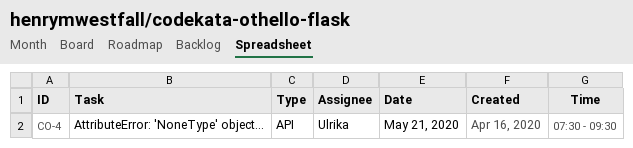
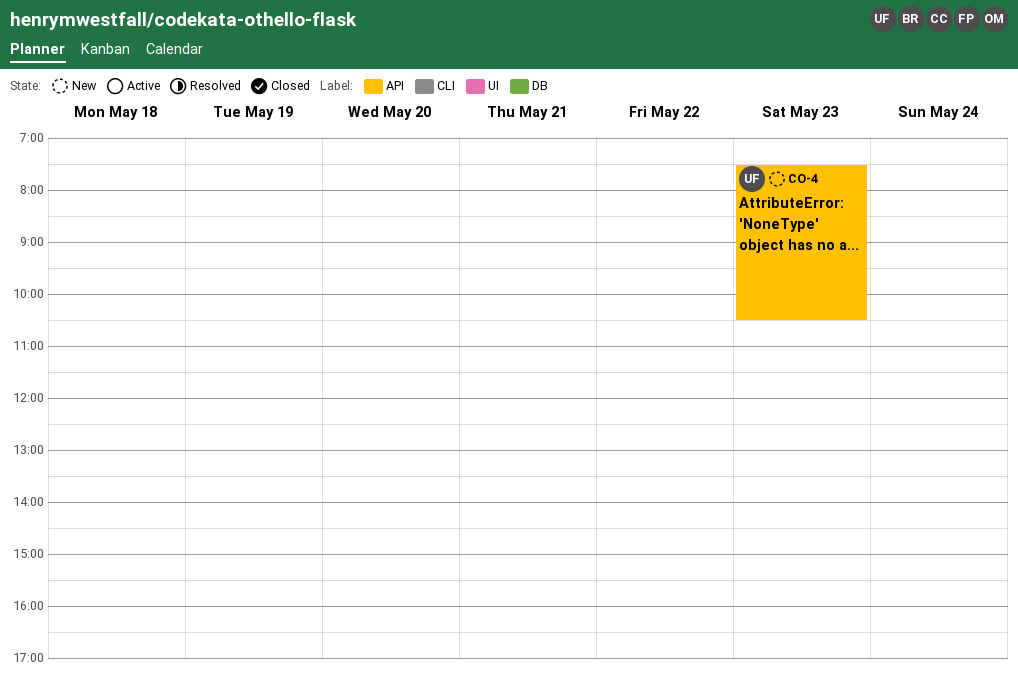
CO-4, day: May 21 -> May 23
CO-4, ends: 09:30 -> 10:30

